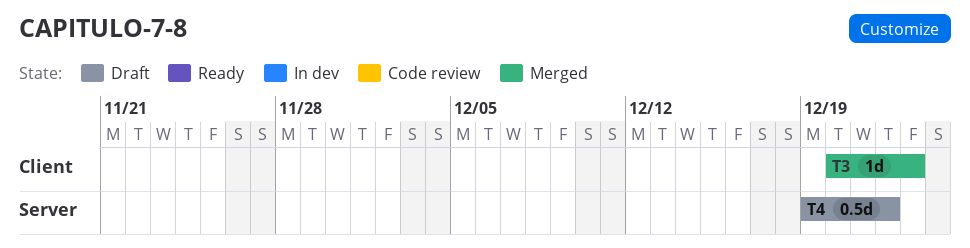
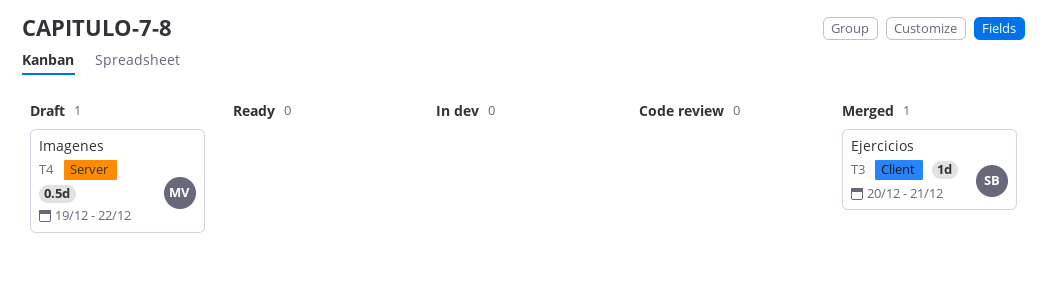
T3, due: Dec 23 -> Dec 21

